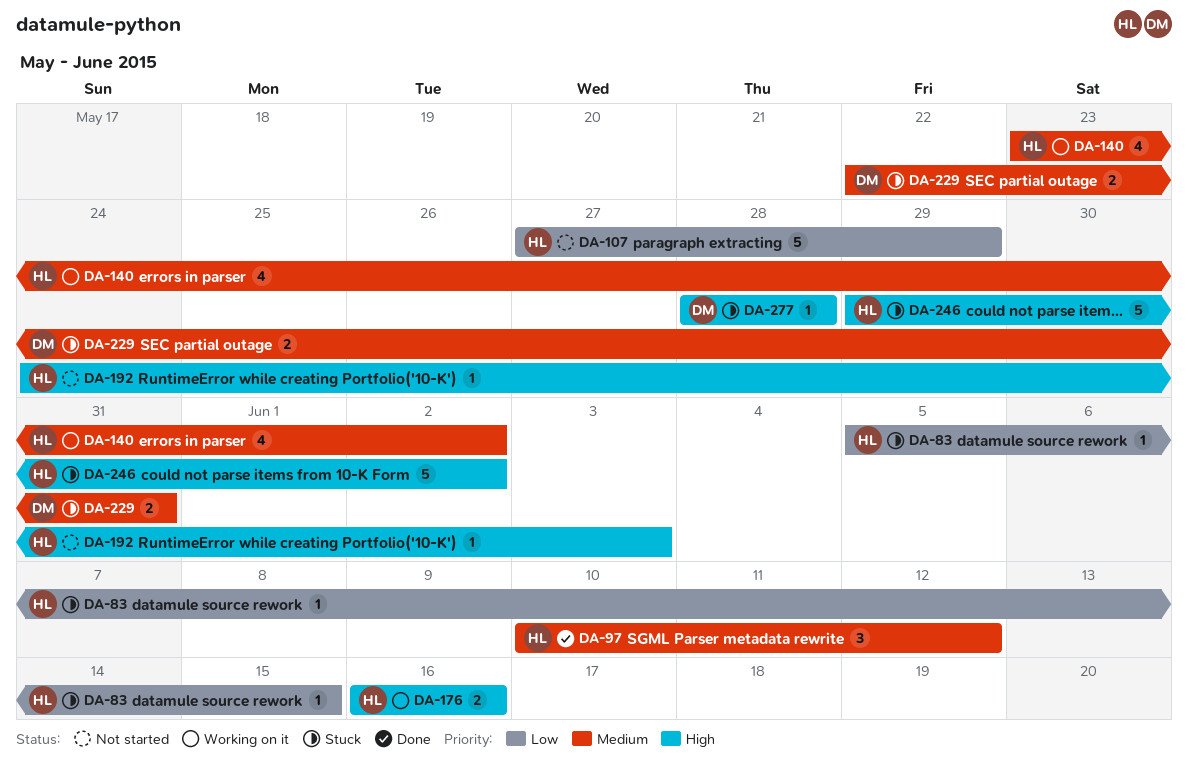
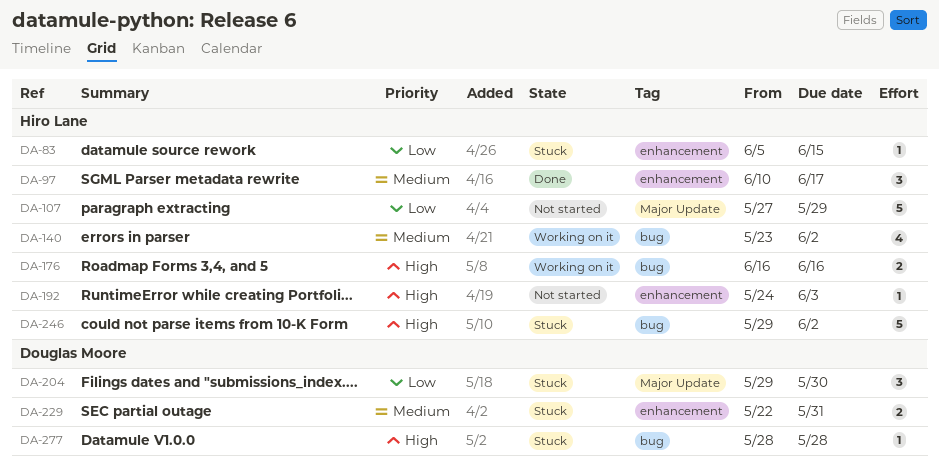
DA-97, due: Jun 12 -> Jun 17
DA-204: none -> present

